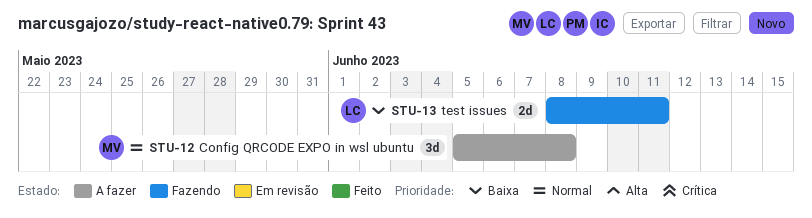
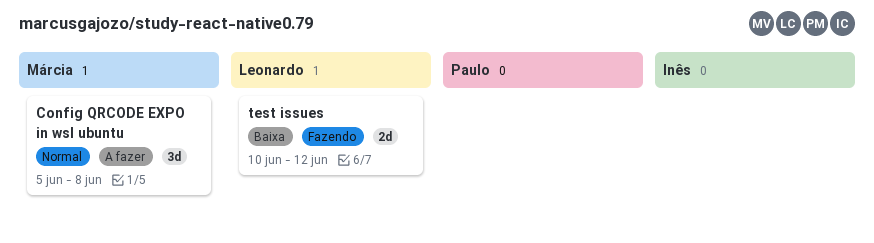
test issues, start: Jun 8 -> Jun 10
test issues, due: Jun 11 -> Jun 12

